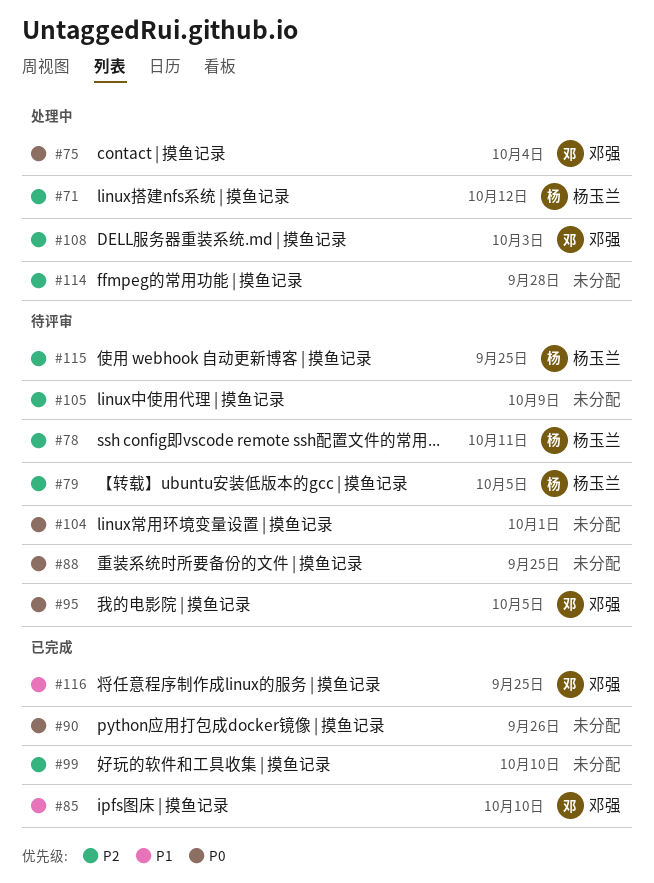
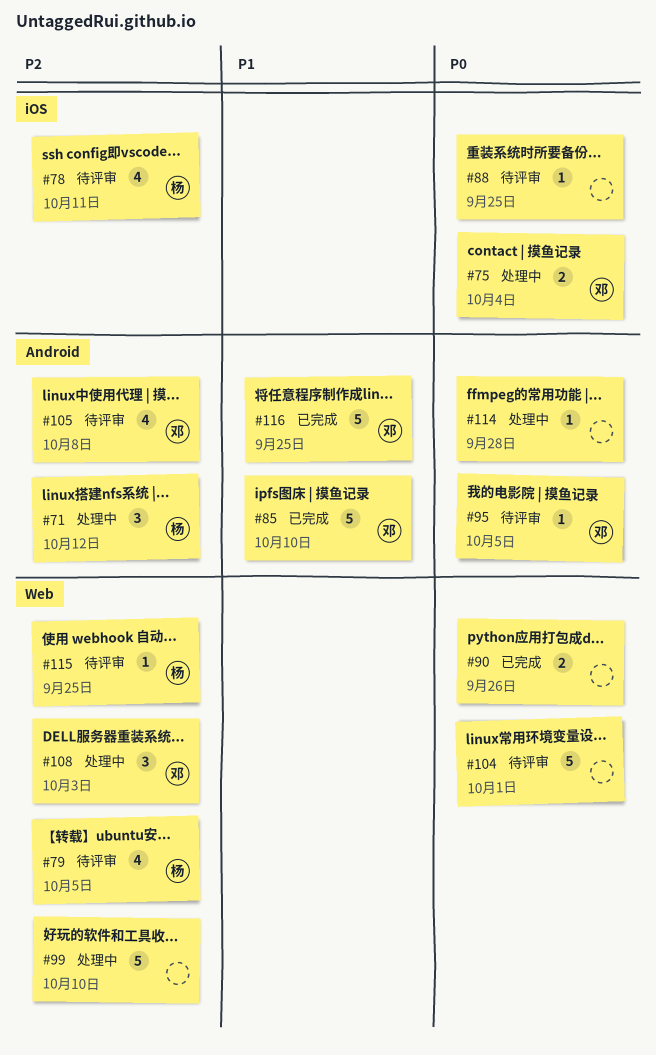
#99, status: 已完成 -> 处理中
#105, owner: none -> 邓强
#105, due: Oct 9 -> Oct 8
#114, priority: P2 -> P0

